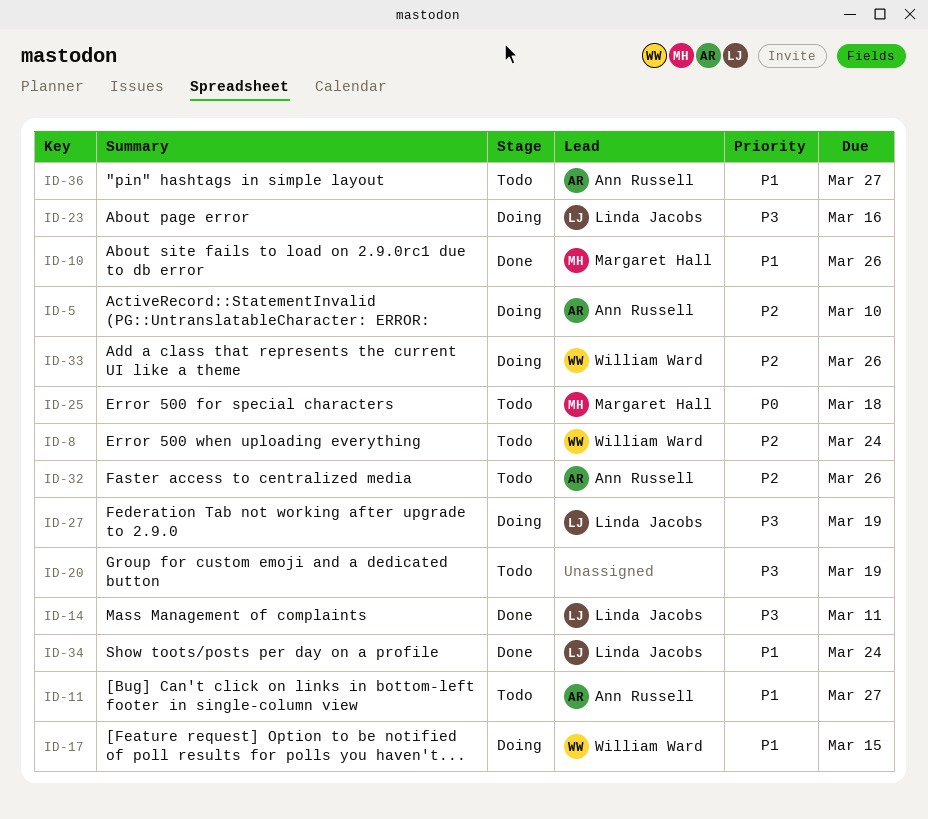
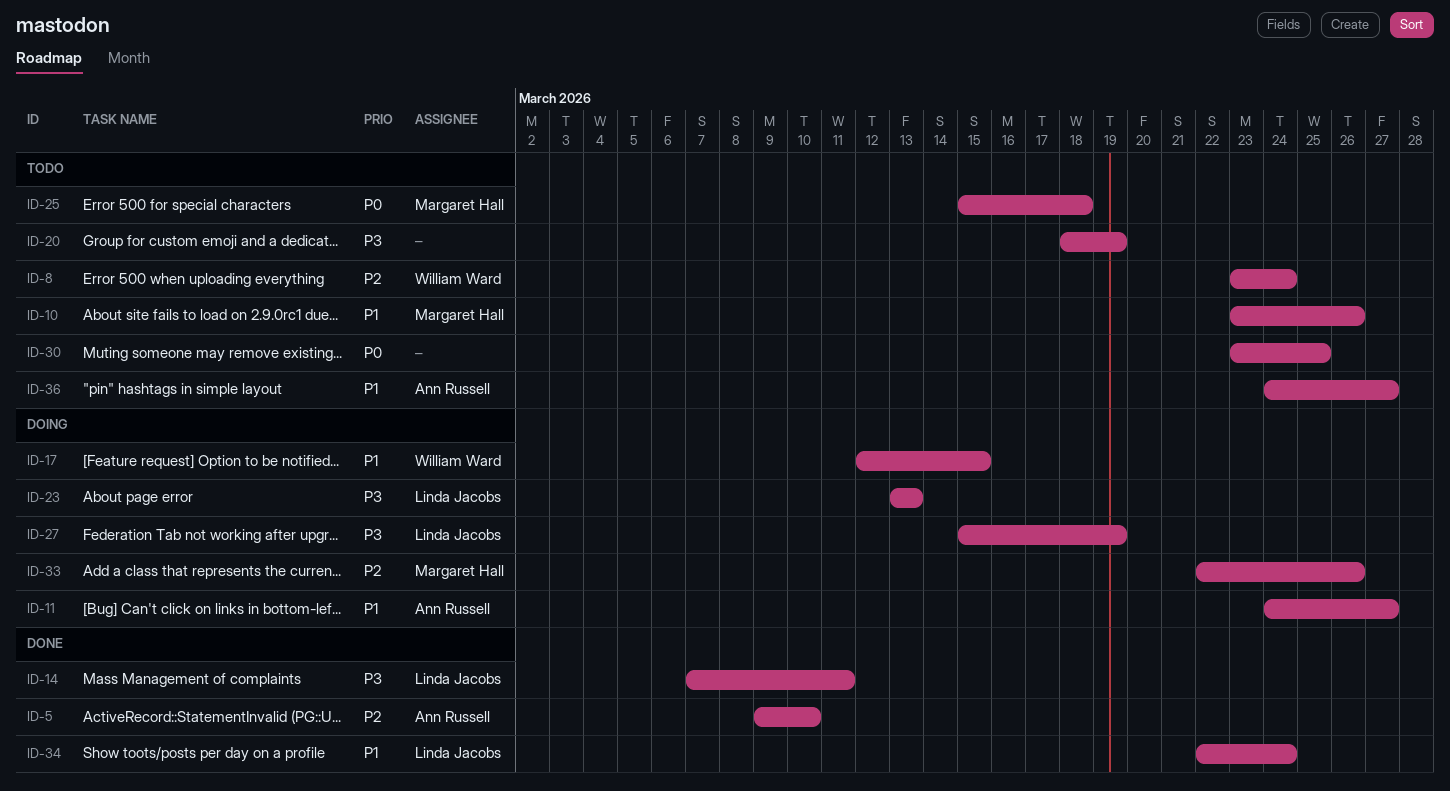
ID-5, status: Doing -> Done
ID-10, status: Done -> Todo
ID-11, status: Todo -> Doing
ID-23, due: Mar 16 -> Mar 13
ID-30: none -> present
ID-32: present -> none
ID-33, owner: William Ward -> Margaret Hall

